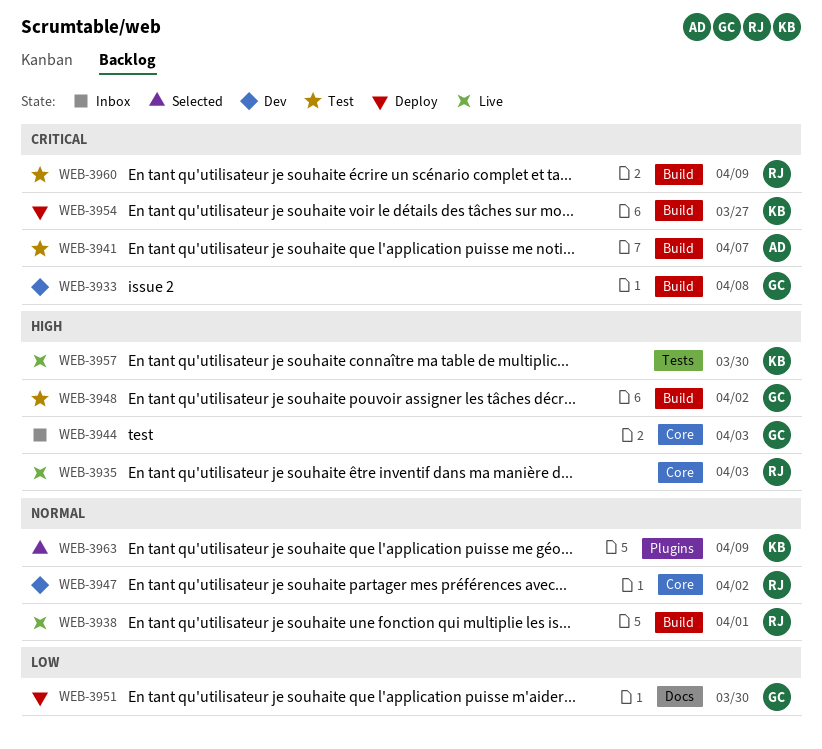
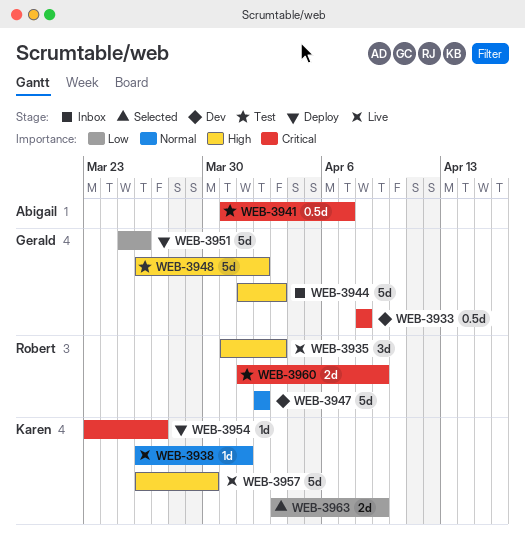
WEB-3938, owner: Robert -> Karen
WEB-3951, due: Mar 30 -> Mar 26
WEB-3963, priority: Normal -> Low

